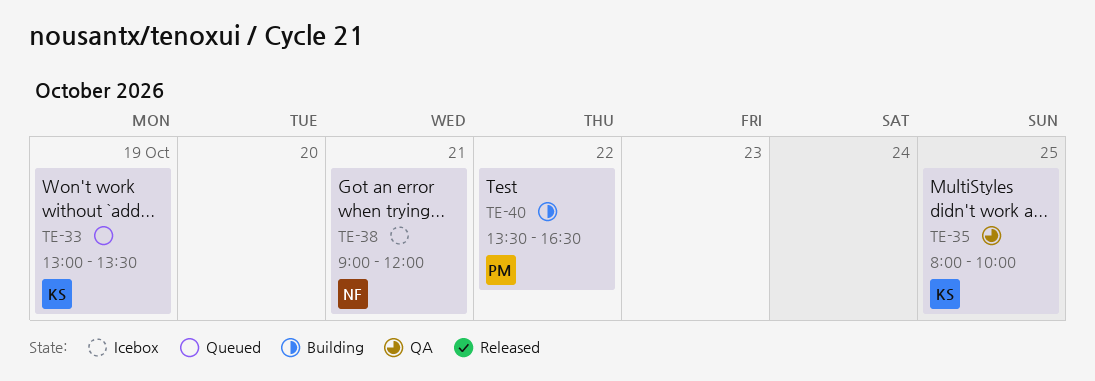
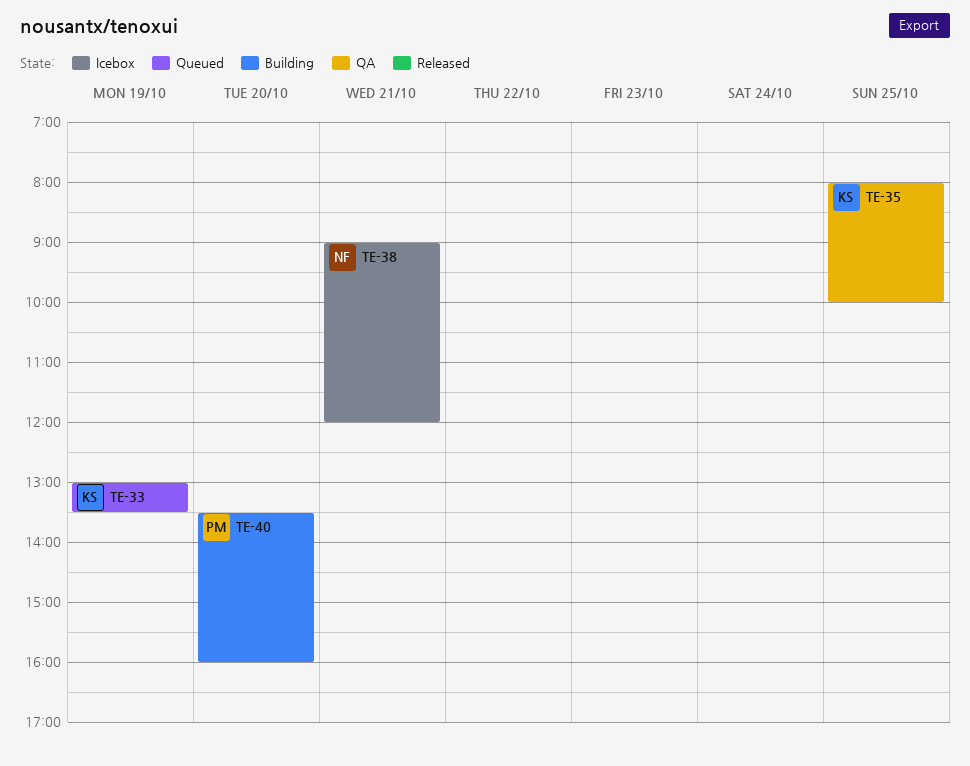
TE-40, day: Oct 22 -> Oct 20
TE-40, ends: 16:30 -> 16:00

